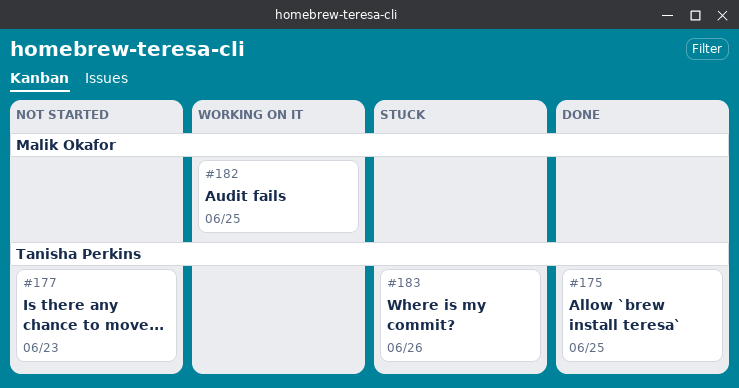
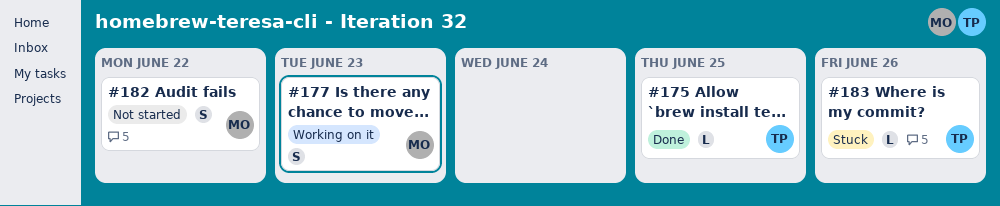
#177, status: Not started -> Working on it
#177, owner: Tanisha Perkins -> Malik Okafor
#182, status: Working on it -> Not started
#182, due: Jun 25 -> Jun 22

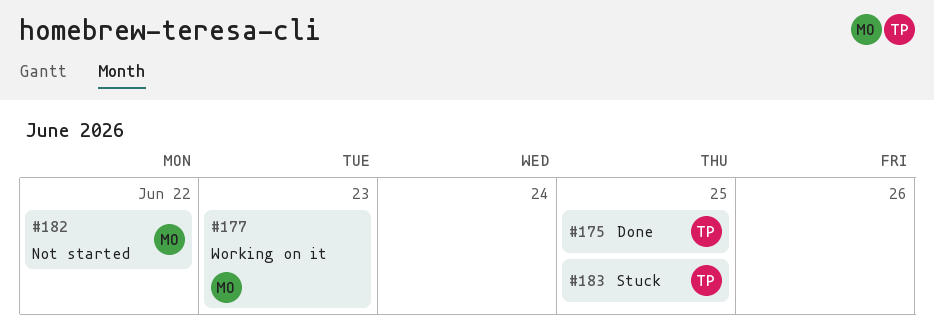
#183, due: Jun 26 -> Jun 25

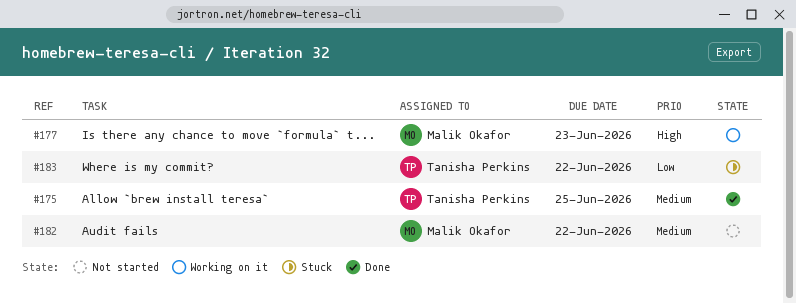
#183, due: Jun 25 -> Jun 22

